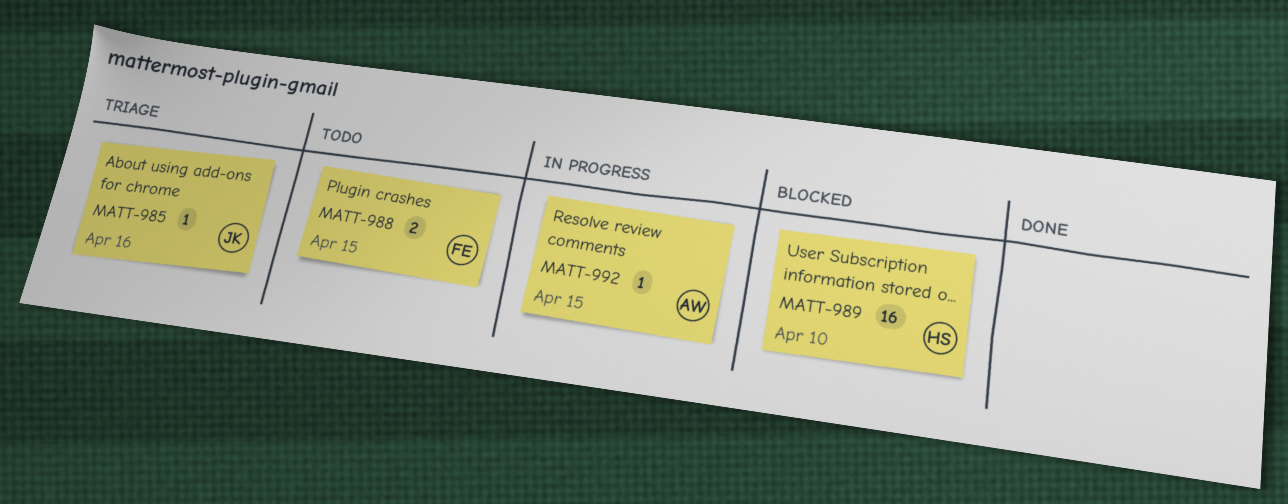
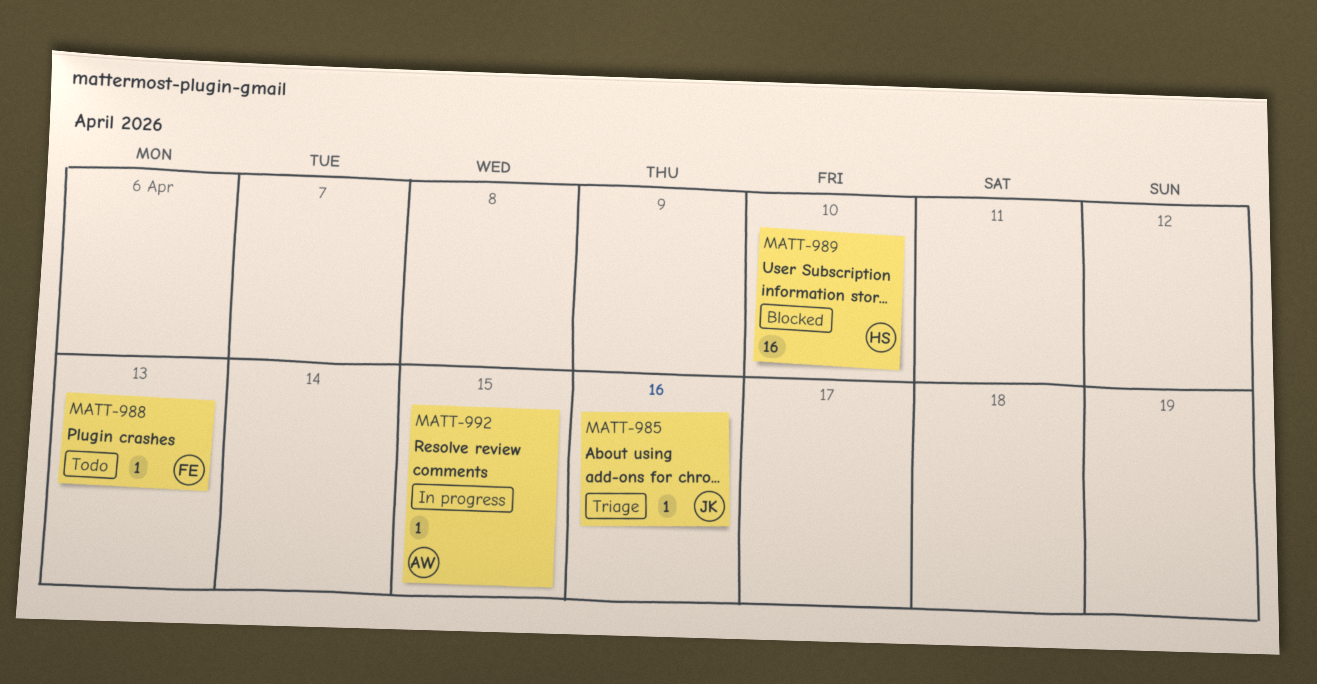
MATT-988, estimate: 2 -> 1
MATT-988, due: Apr 15 -> Apr 13

